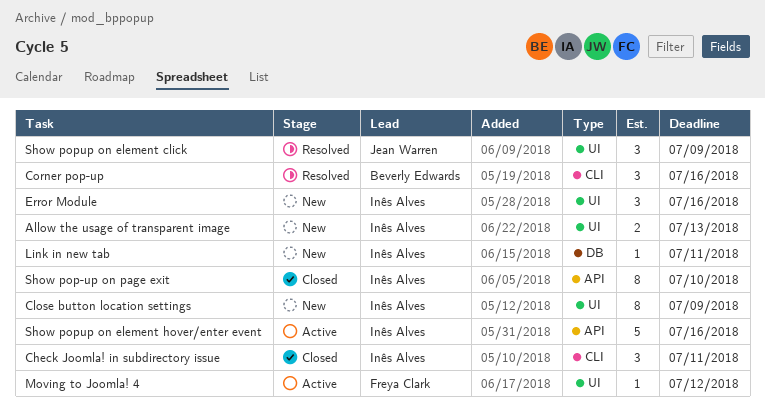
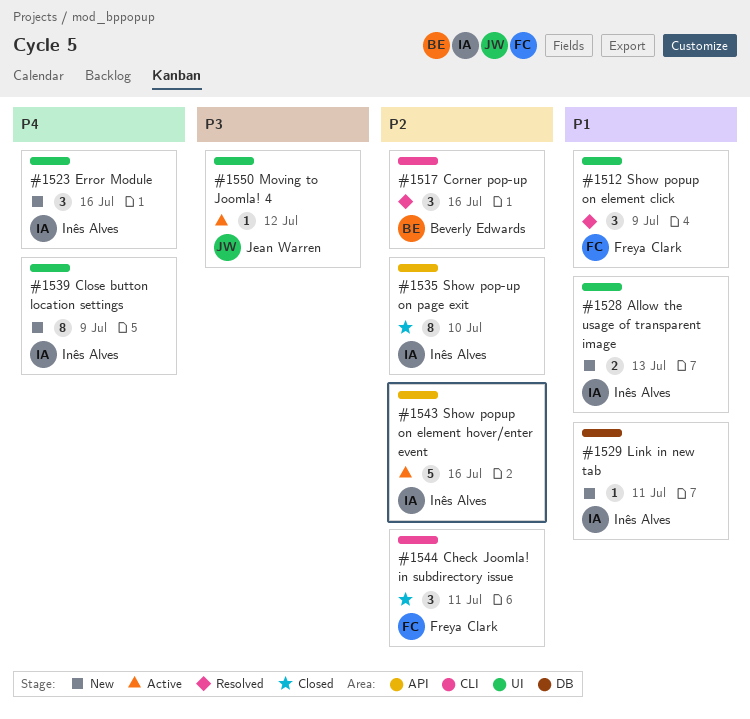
Check Joomla! in subdirectory issue, owner: Inês Alves -> Freya Clark
Moving to Joomla! 4, owner: Freya Clark -> Jean Warren
Show popup on element click, owner: Jean Warren -> Freya Clark

